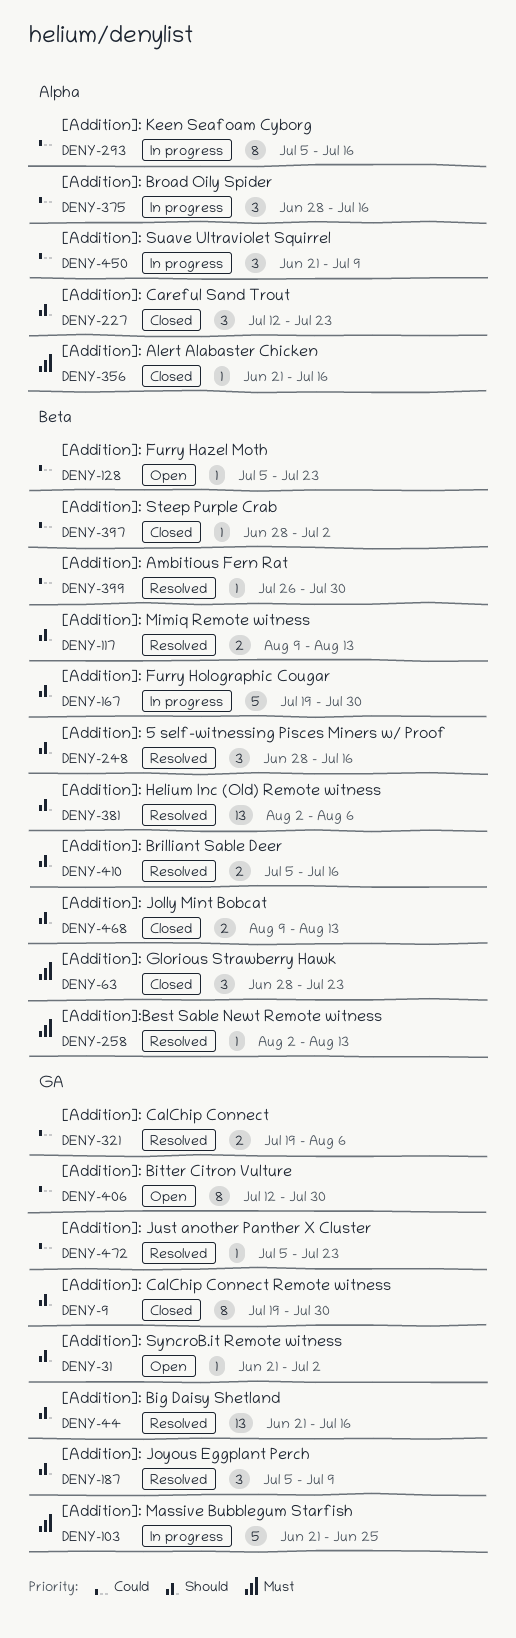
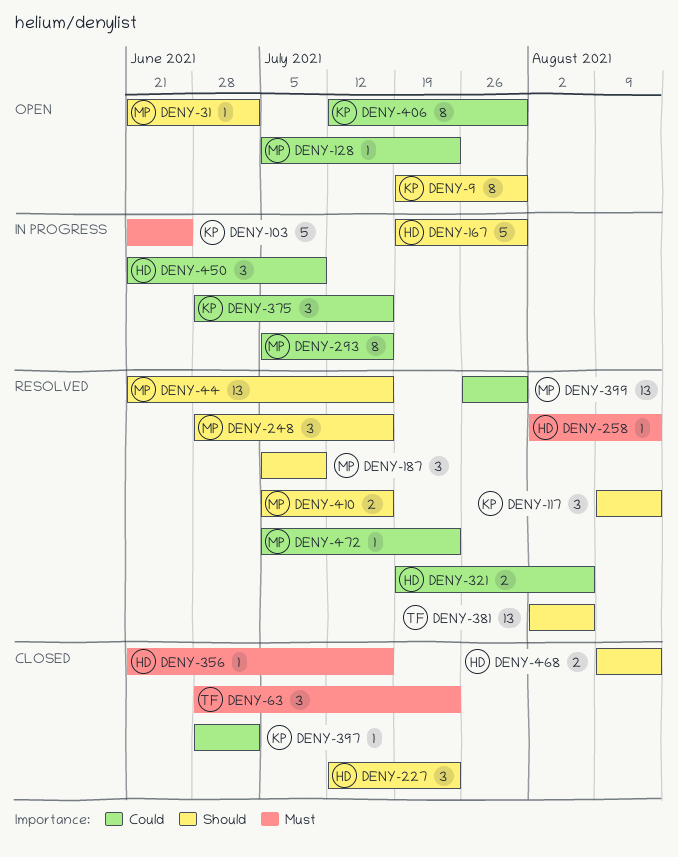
DENY-9, status: Closed -> Open
DENY-117, estimate: 2 -> 3
DENY-399, estimate: 1 -> 13

